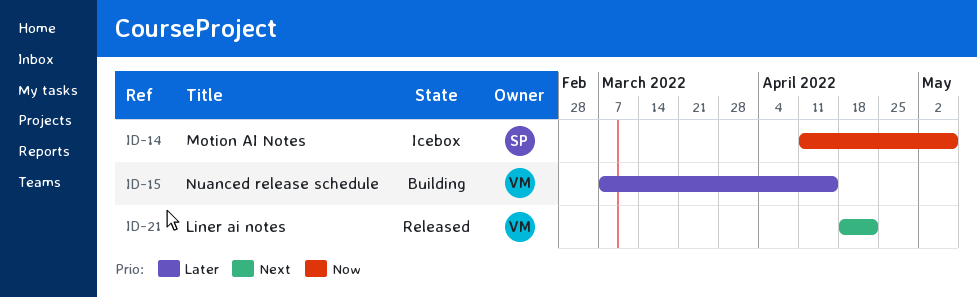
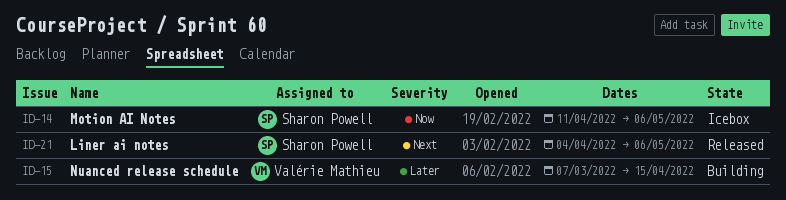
ID-21, owner: Valérie Mathieu -> Sharon Powell
ID-21, start: Apr 18 -> Apr 4
ID-21, due: Apr 22 -> May 6

